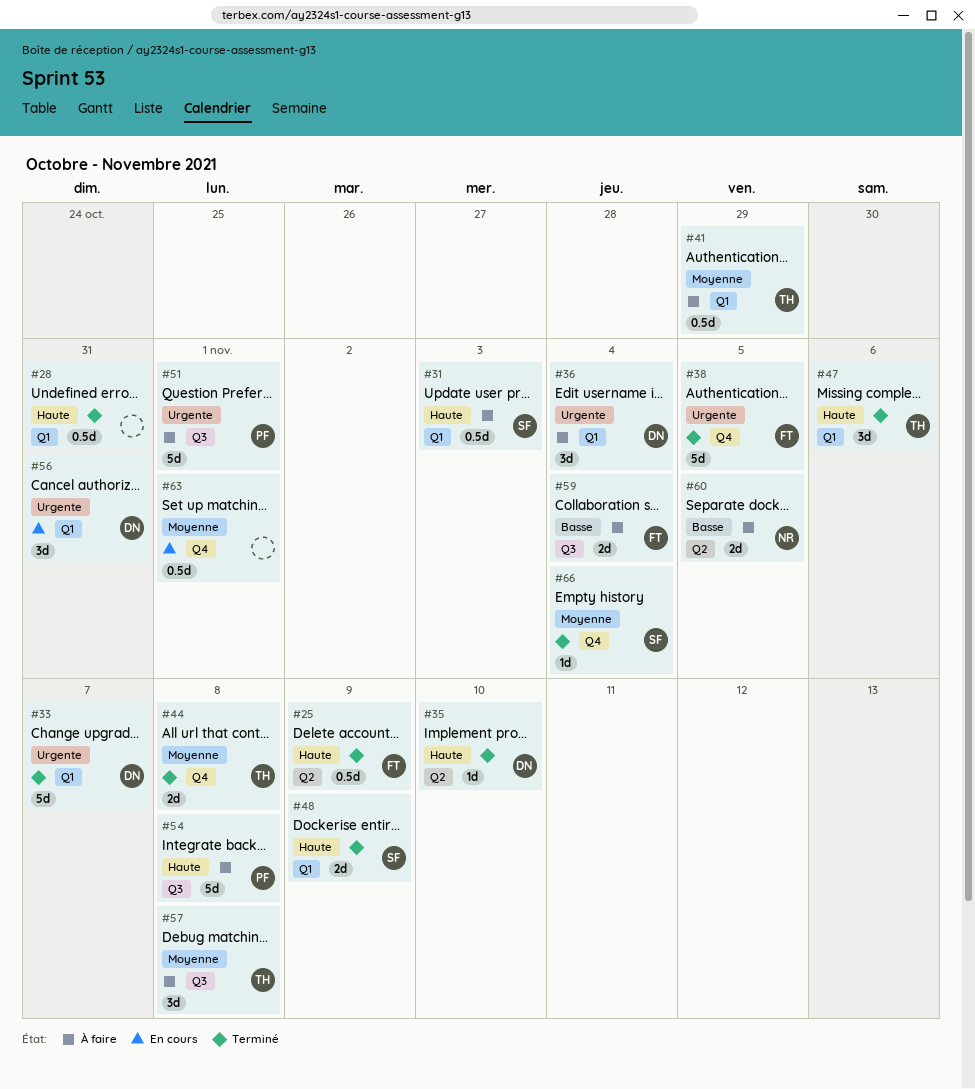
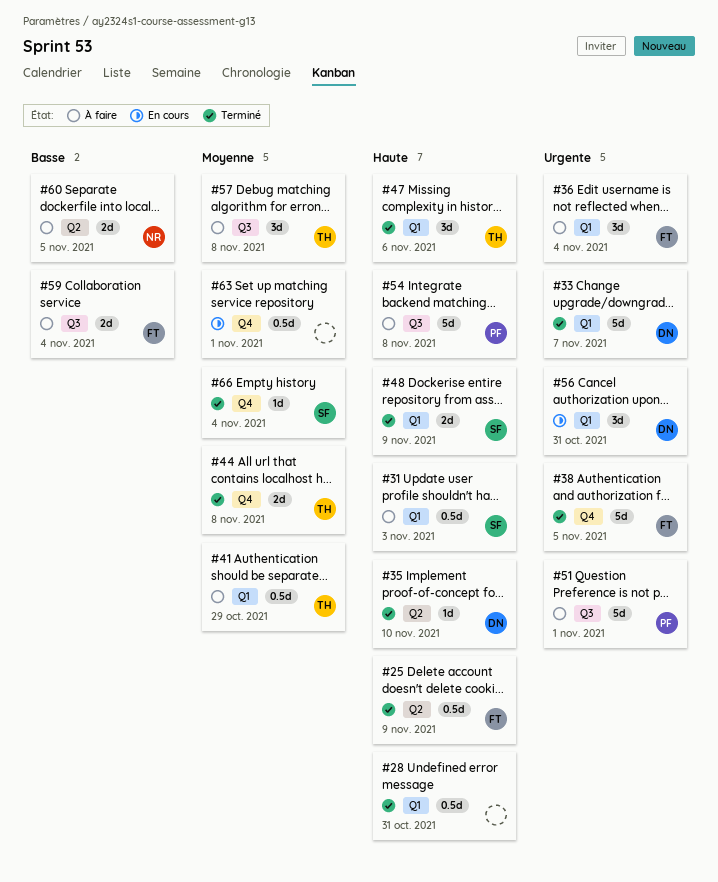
#36, owner: DN -> FT

